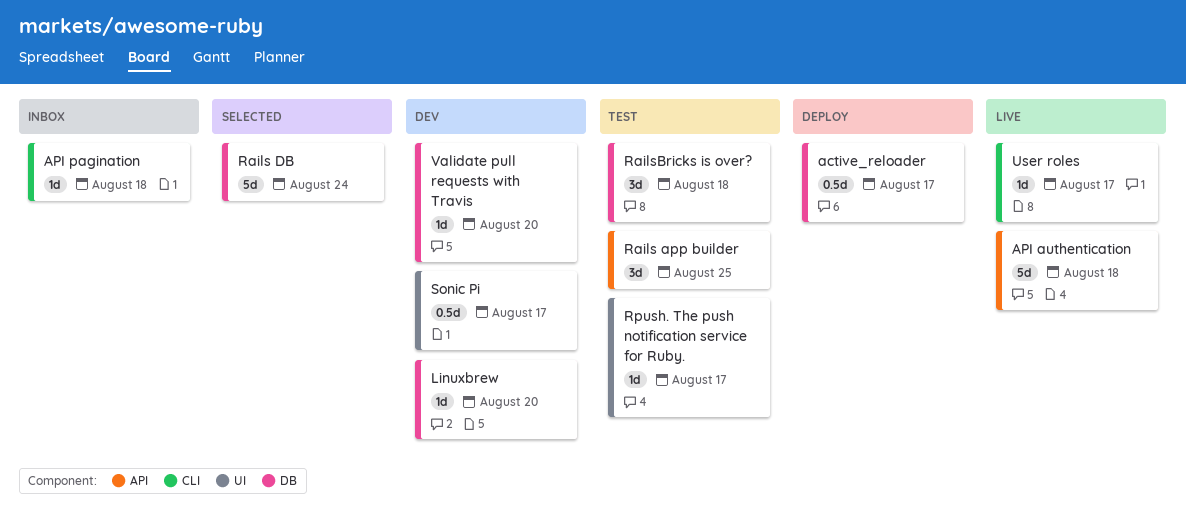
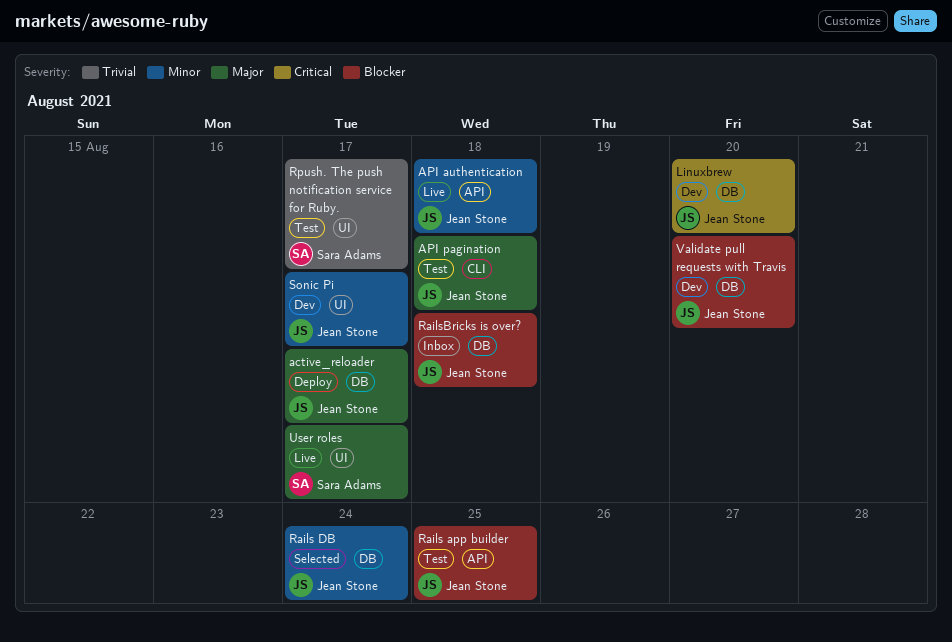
API pagination, status: Inbox -> Test
RailsBricks is over?, status: Test -> Inbox
User roles, label: CLI -> UI

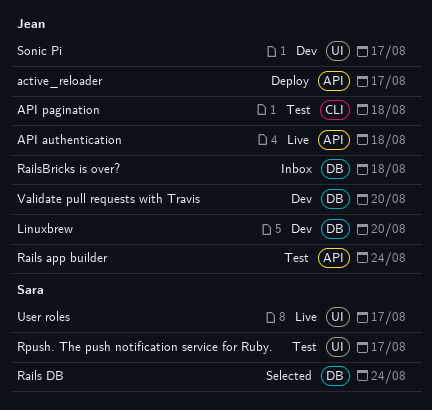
active_reloader, label: DB -> API
Rails app builder, due: Aug 25 -> Aug 24
Rails DB, owner: Jean Stone -> Sara Adams

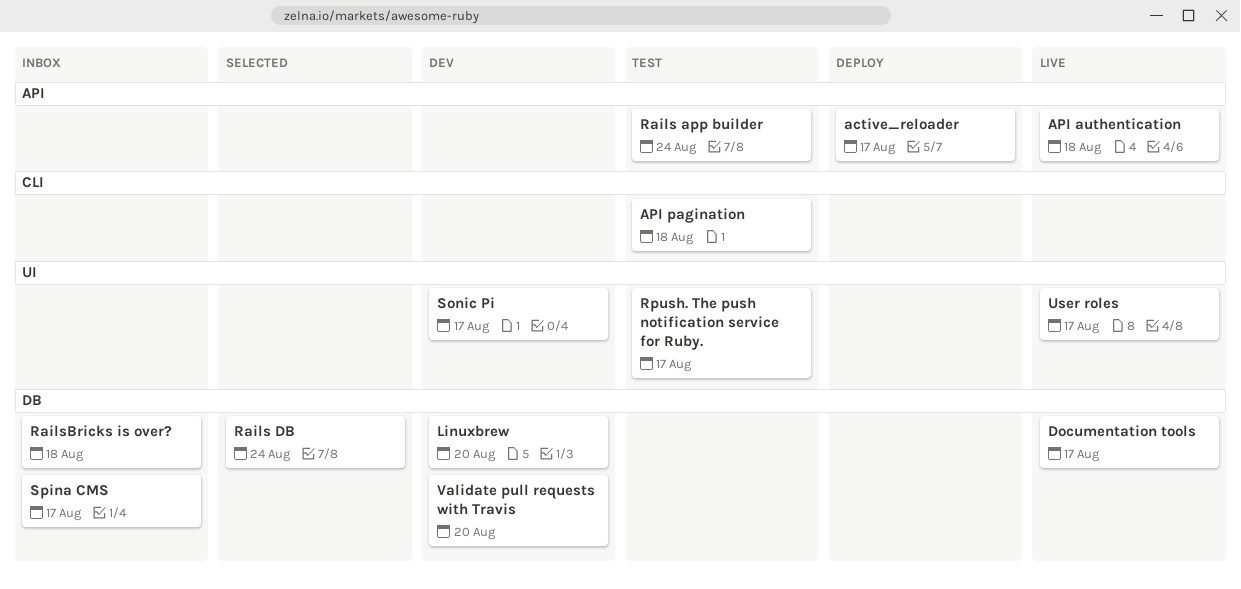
Documentation tools: none -> present
Spina CMS: none -> present

